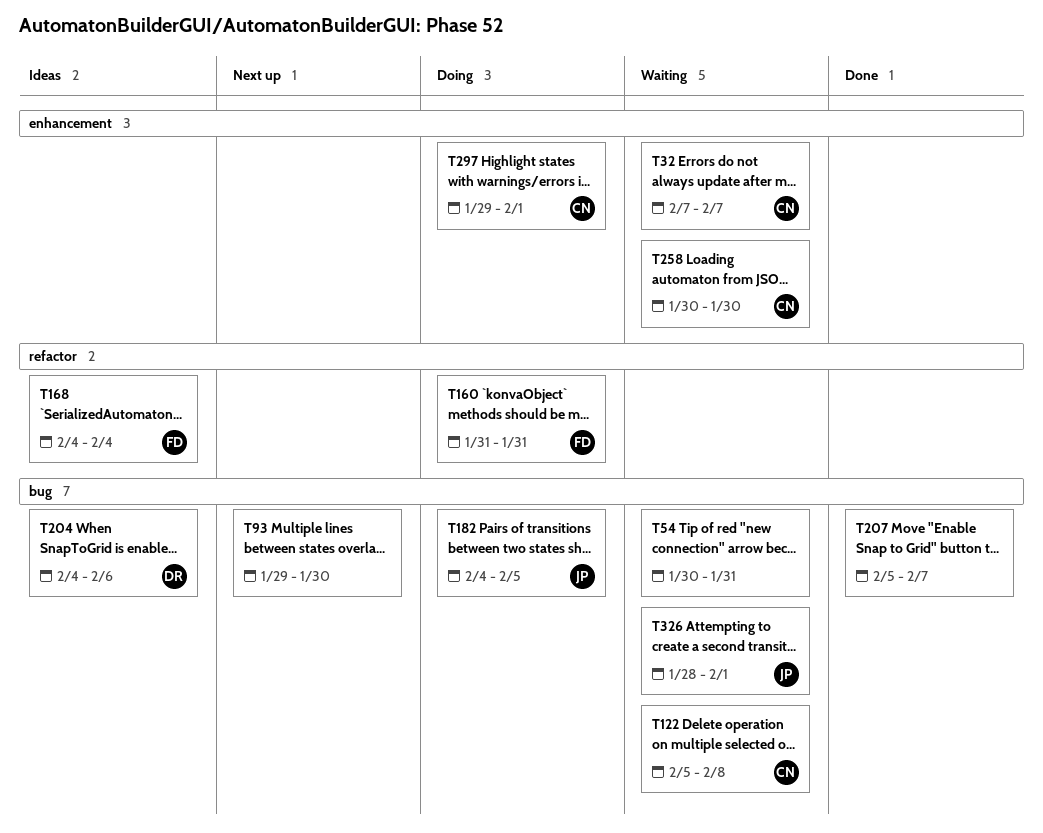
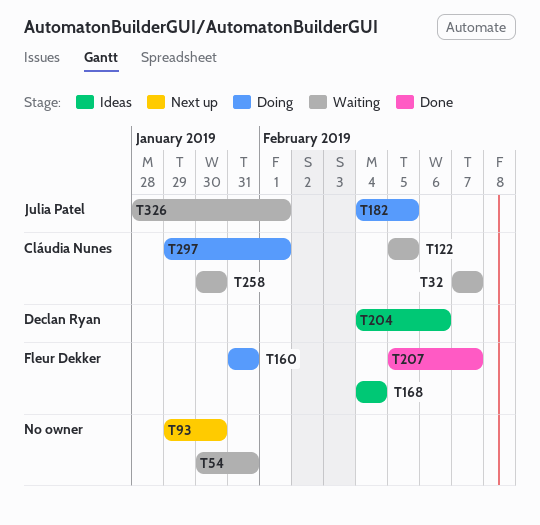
T122, due: Feb 8 -> Feb 5
T207, owner: none -> Fleur Dekker

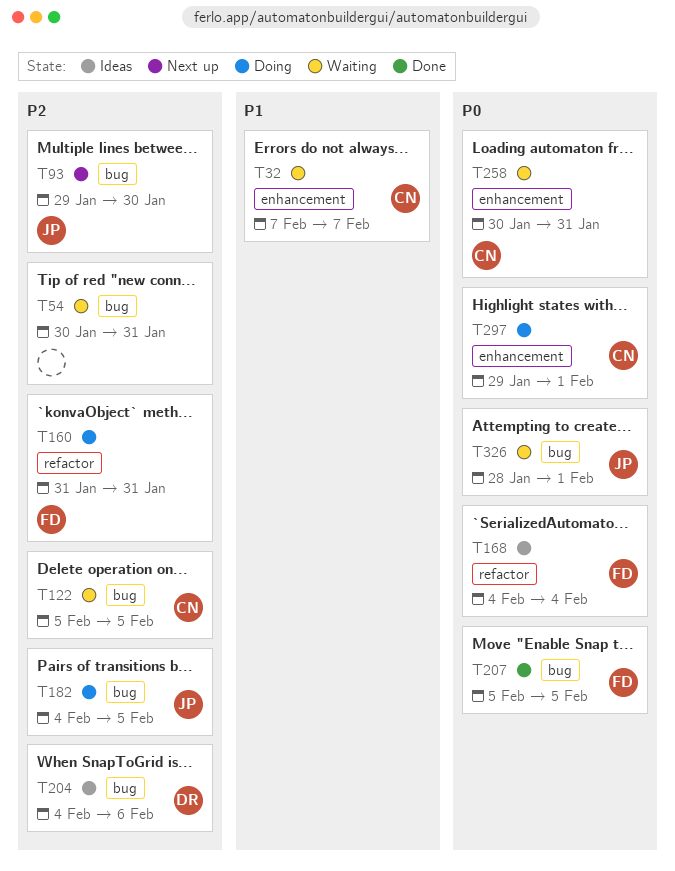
T93, owner: none -> Julia Patel
T207, due: Feb 7 -> Feb 5
T258, due: Jan 30 -> Jan 31

